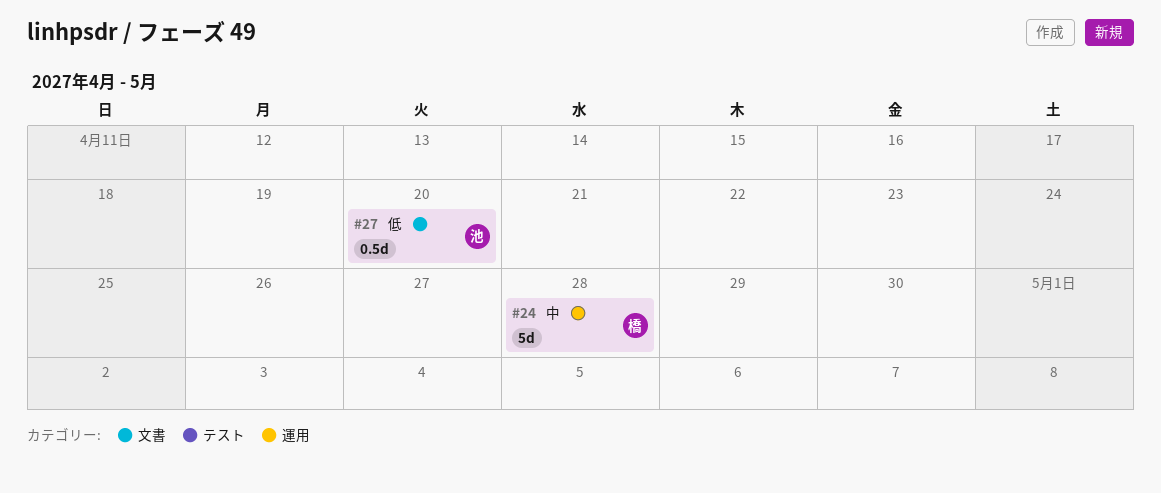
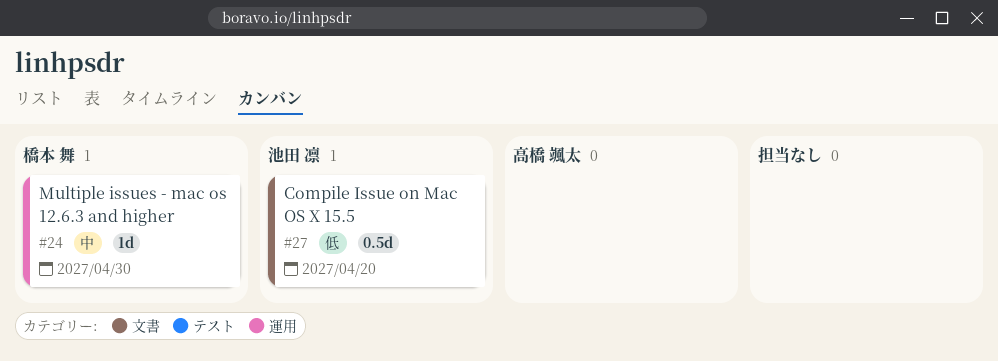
#24, estimate: 5d -> 1d
#24, due: Apr 28 -> Apr 30

